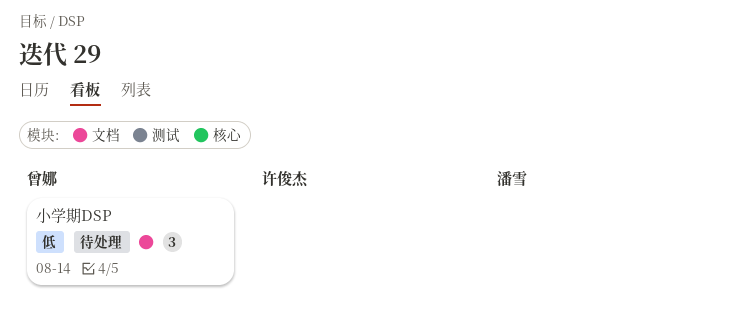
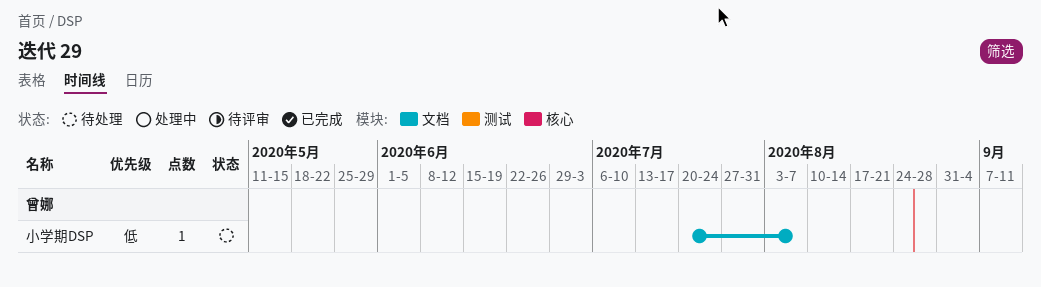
小学期DSP, estimate: 3 -> 1
小学期DSP, due: Aug 14 -> Aug 7

